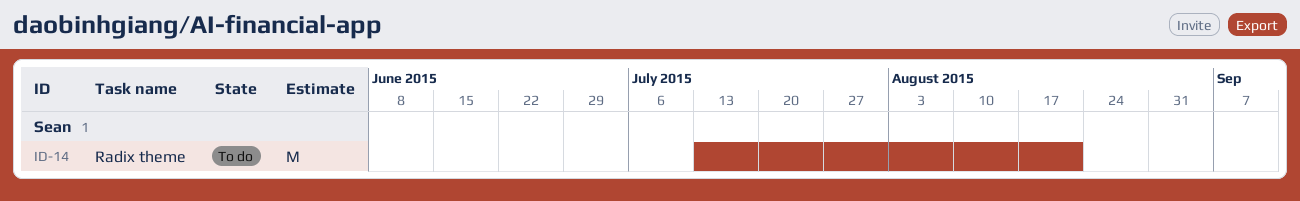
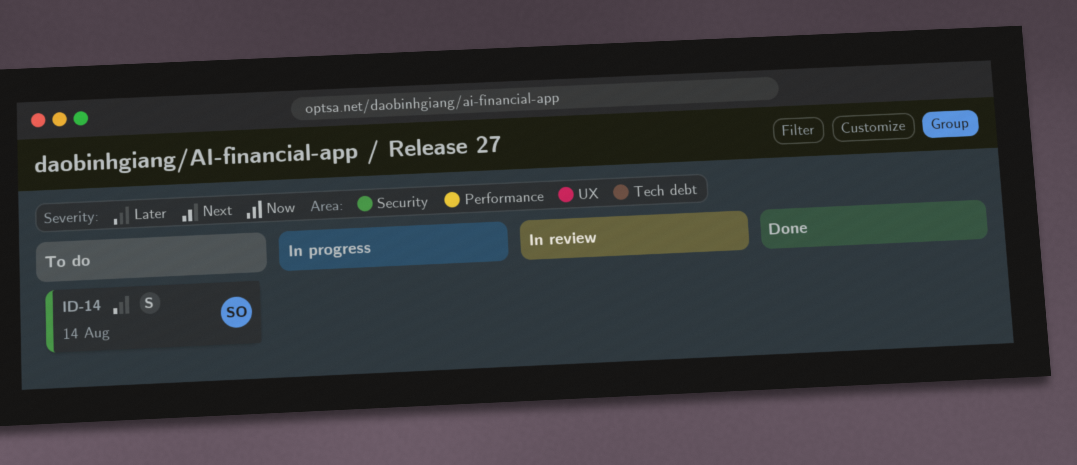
ID-14, estimate: M -> S
ID-14, due: Aug 21 -> Aug 14

